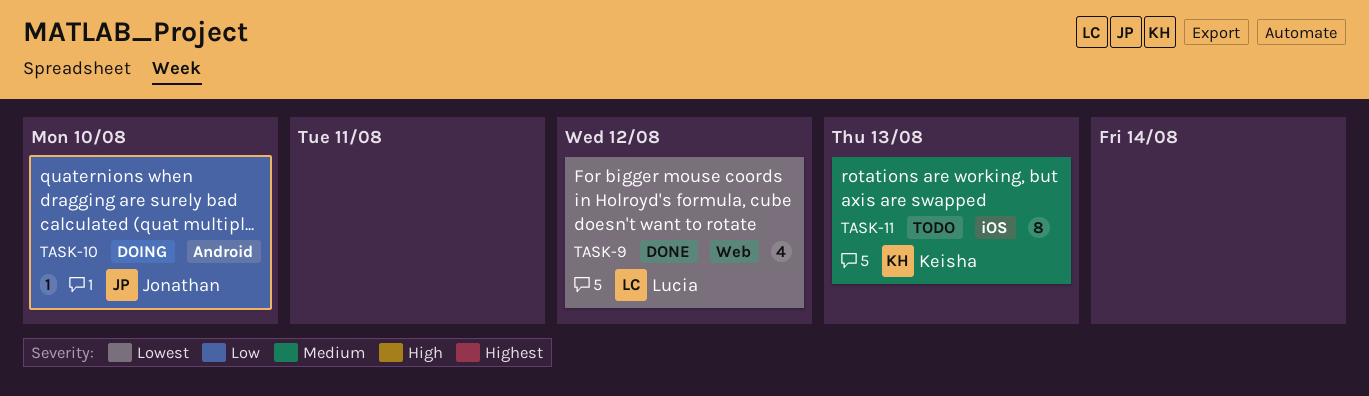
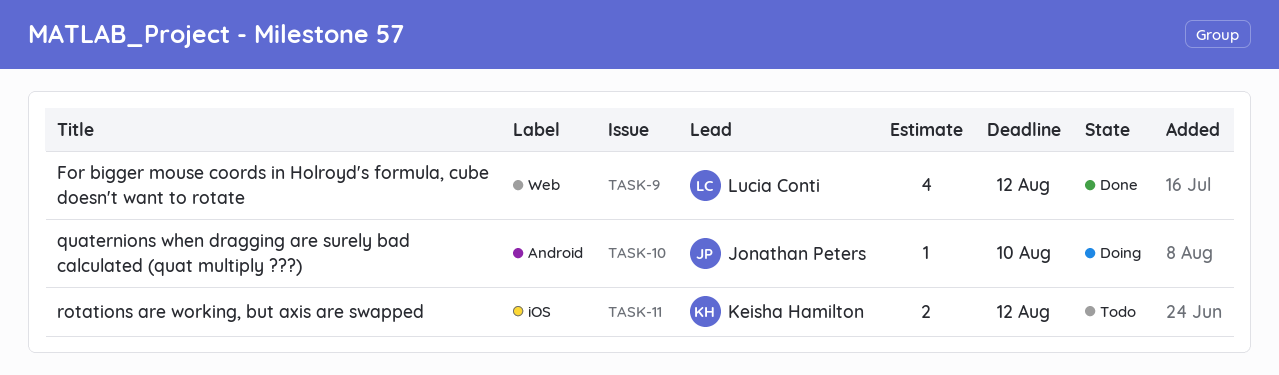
TASK-11, estimate: 8 -> 2
TASK-11, due: Aug 13 -> Aug 12

